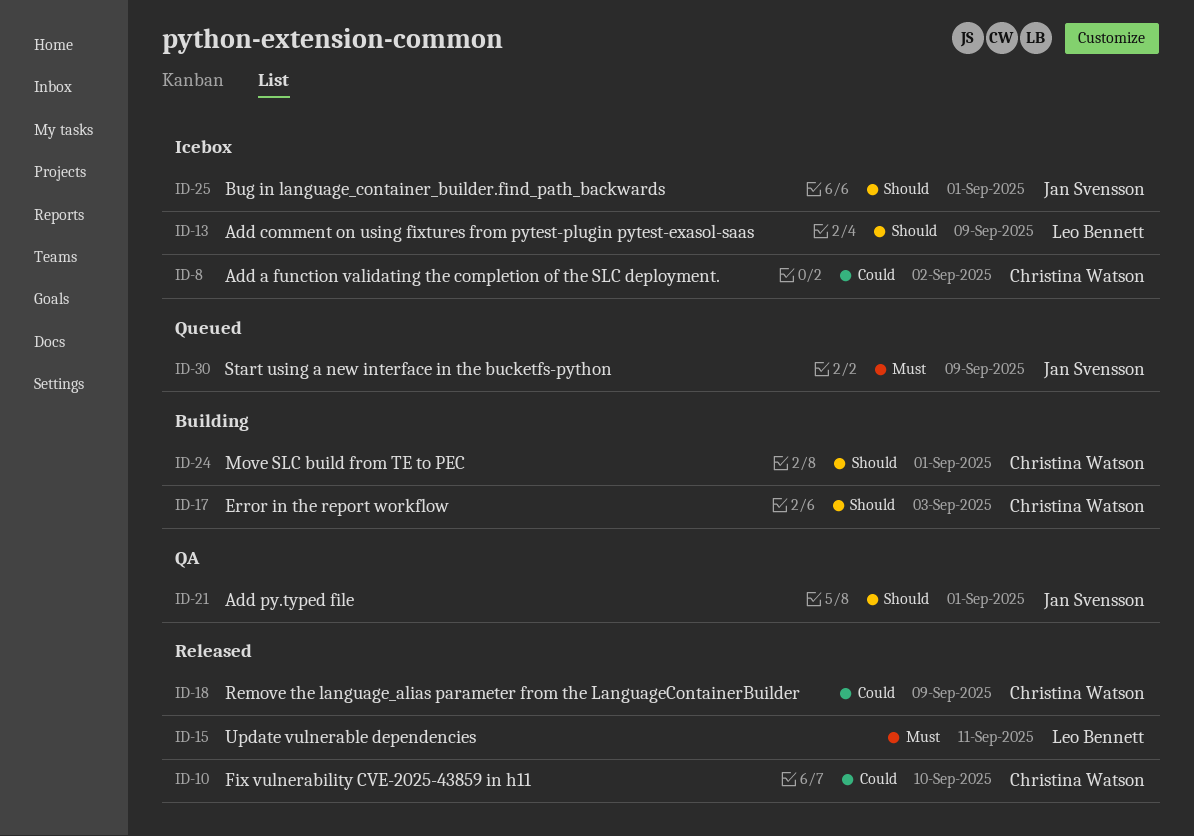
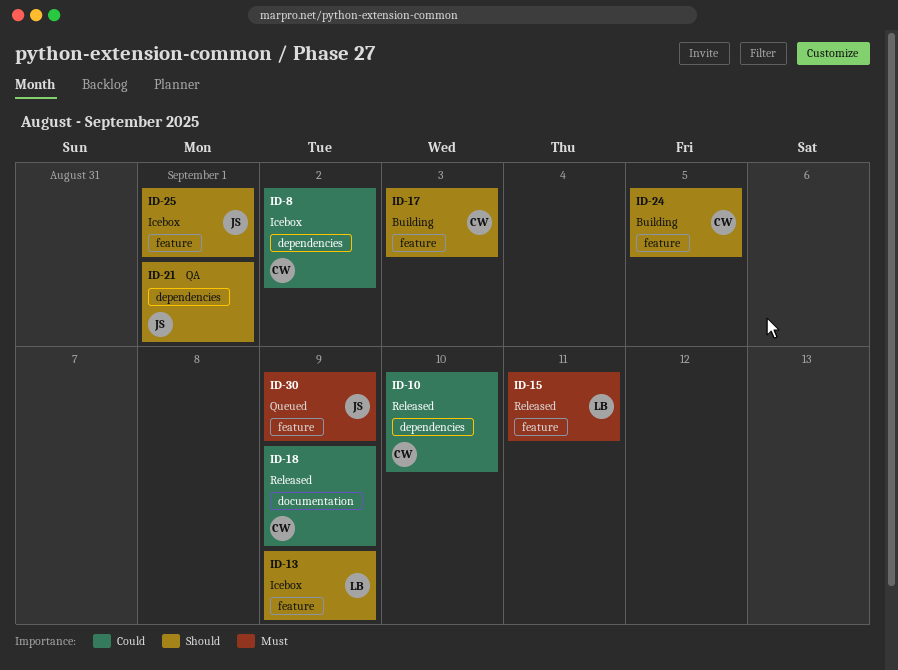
ID-24, due: Sep 1 -> Sep 5

